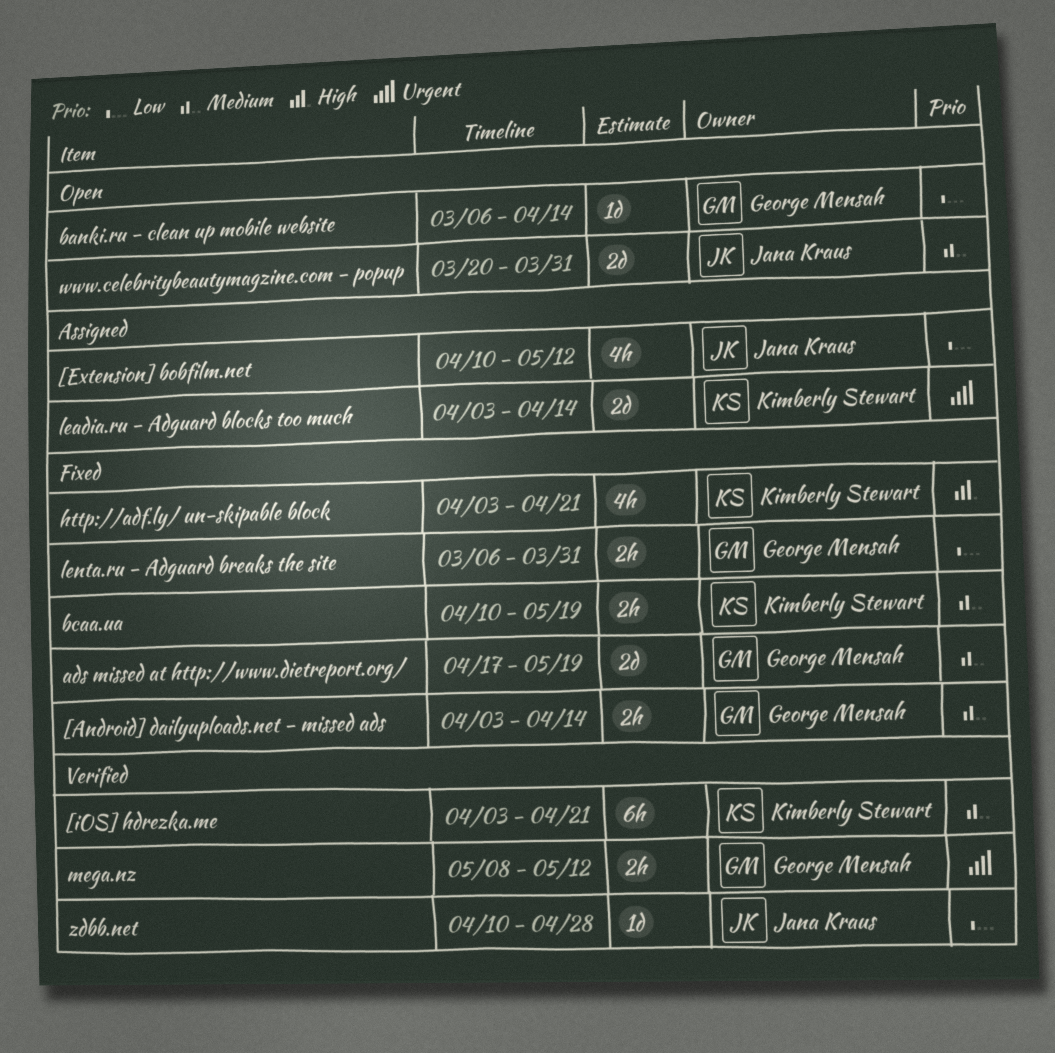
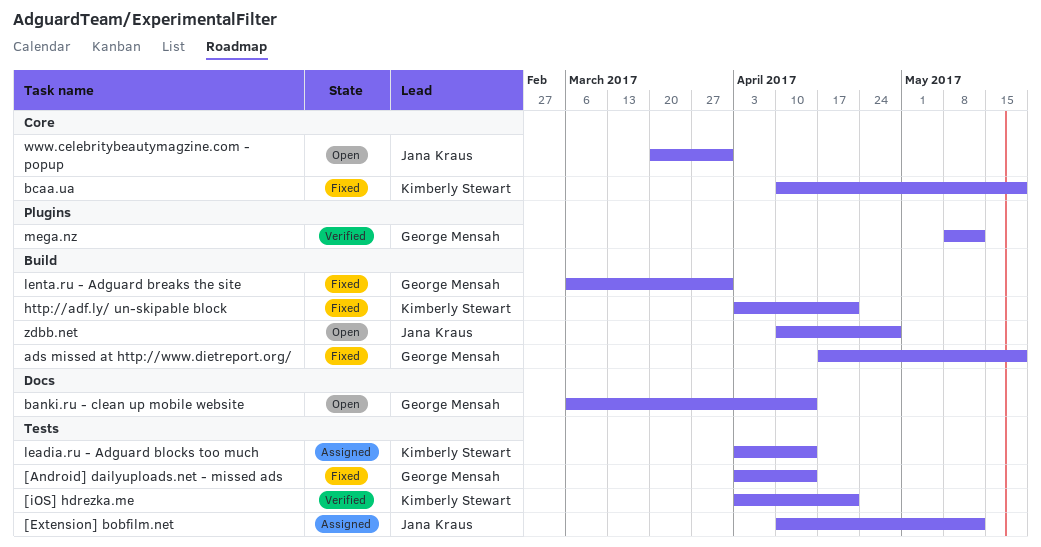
zdbb.net, status: Verified -> Open

